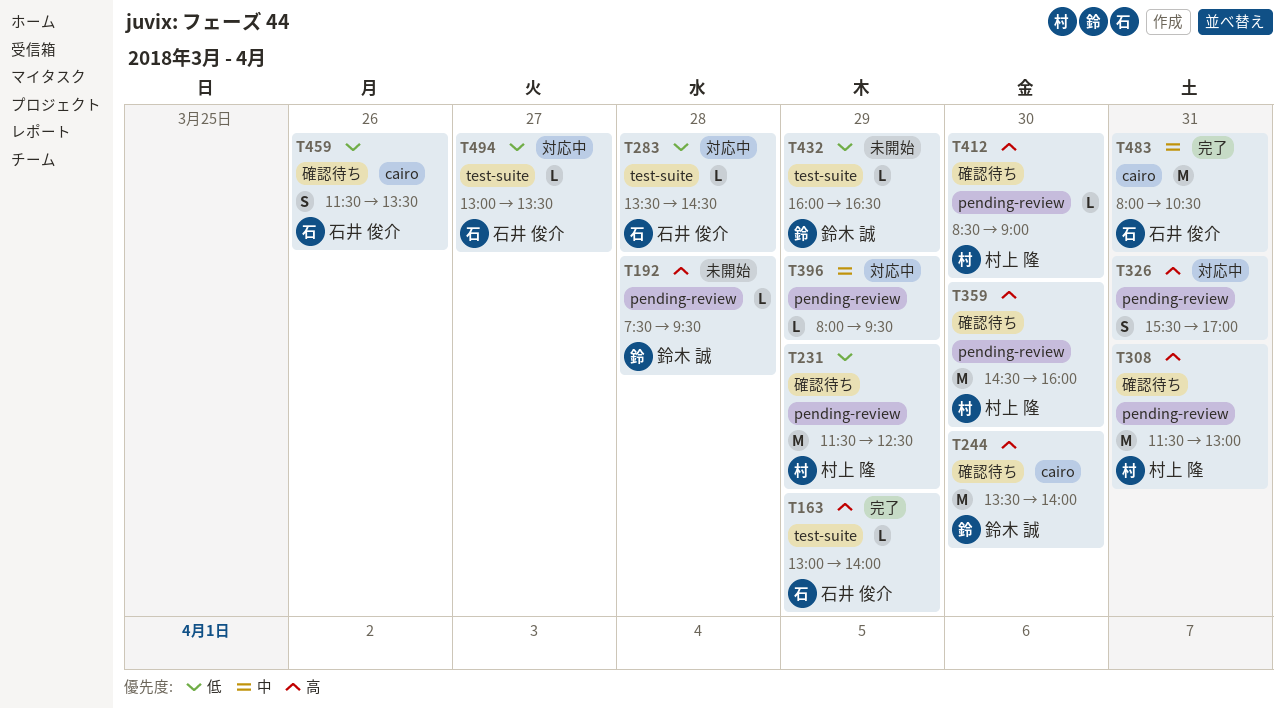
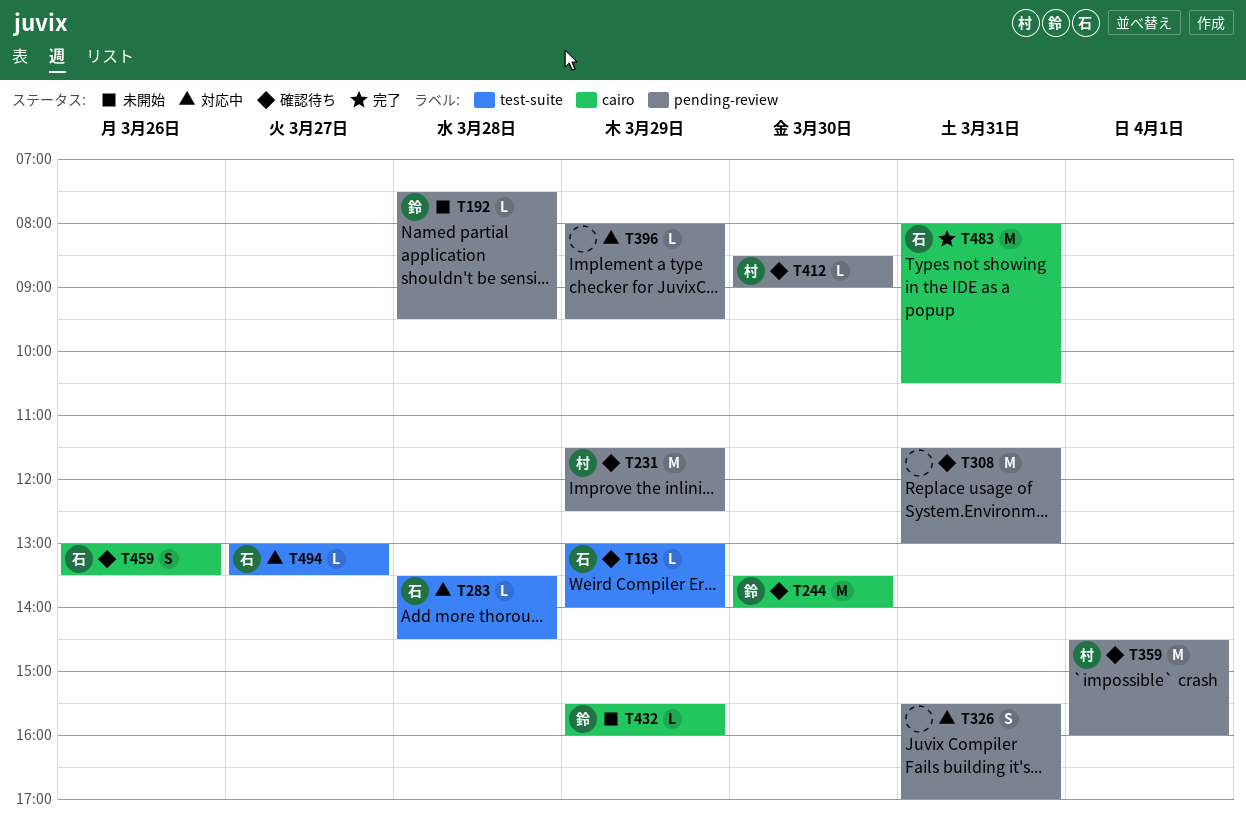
T163, status: 完了 -> 確認待ち
T308, owner: 村上 隆 -> none
T359, day: Mar 30 -> Apr 1
T432, label: test-suite -> cairo
T432, begins: 16:00 -> 15:30
T432, ends: 16:30 -> 16:00
T459, begins: 11:30 -> 13:00

